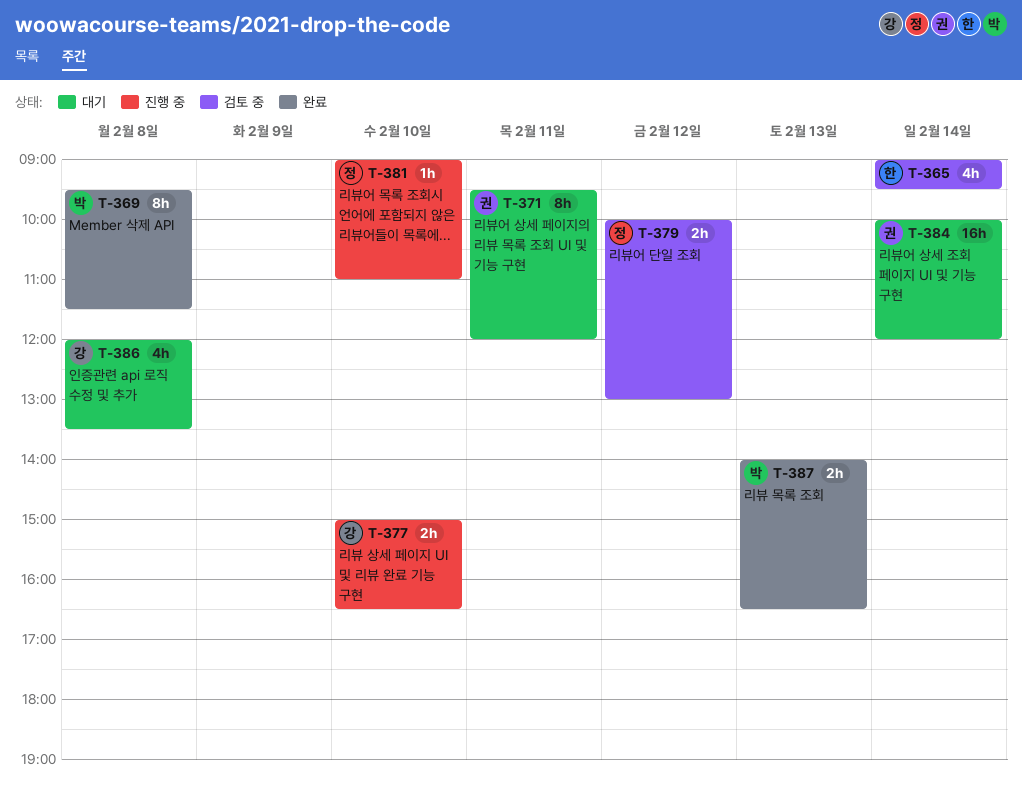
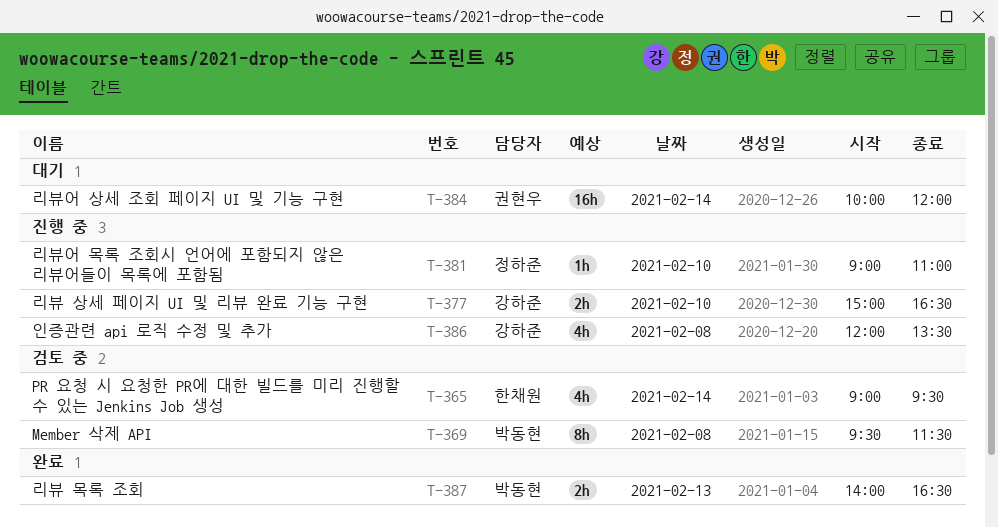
T-369, status: 완료 -> 검토 중
T-371: present -> none
T-379: present -> none
T-386, status: 대기 -> 진행 중

